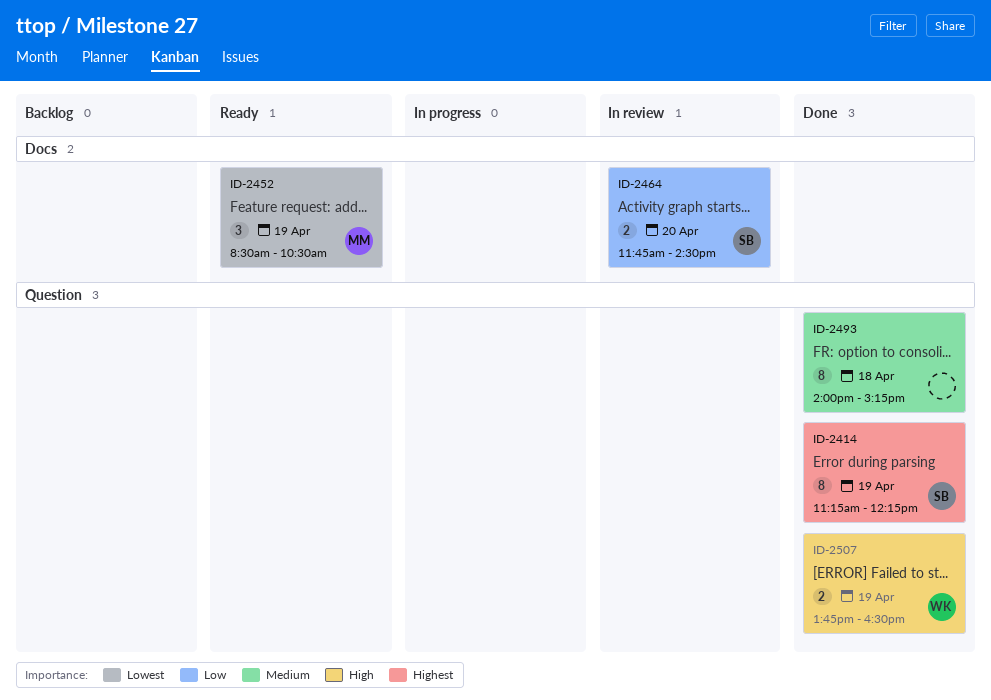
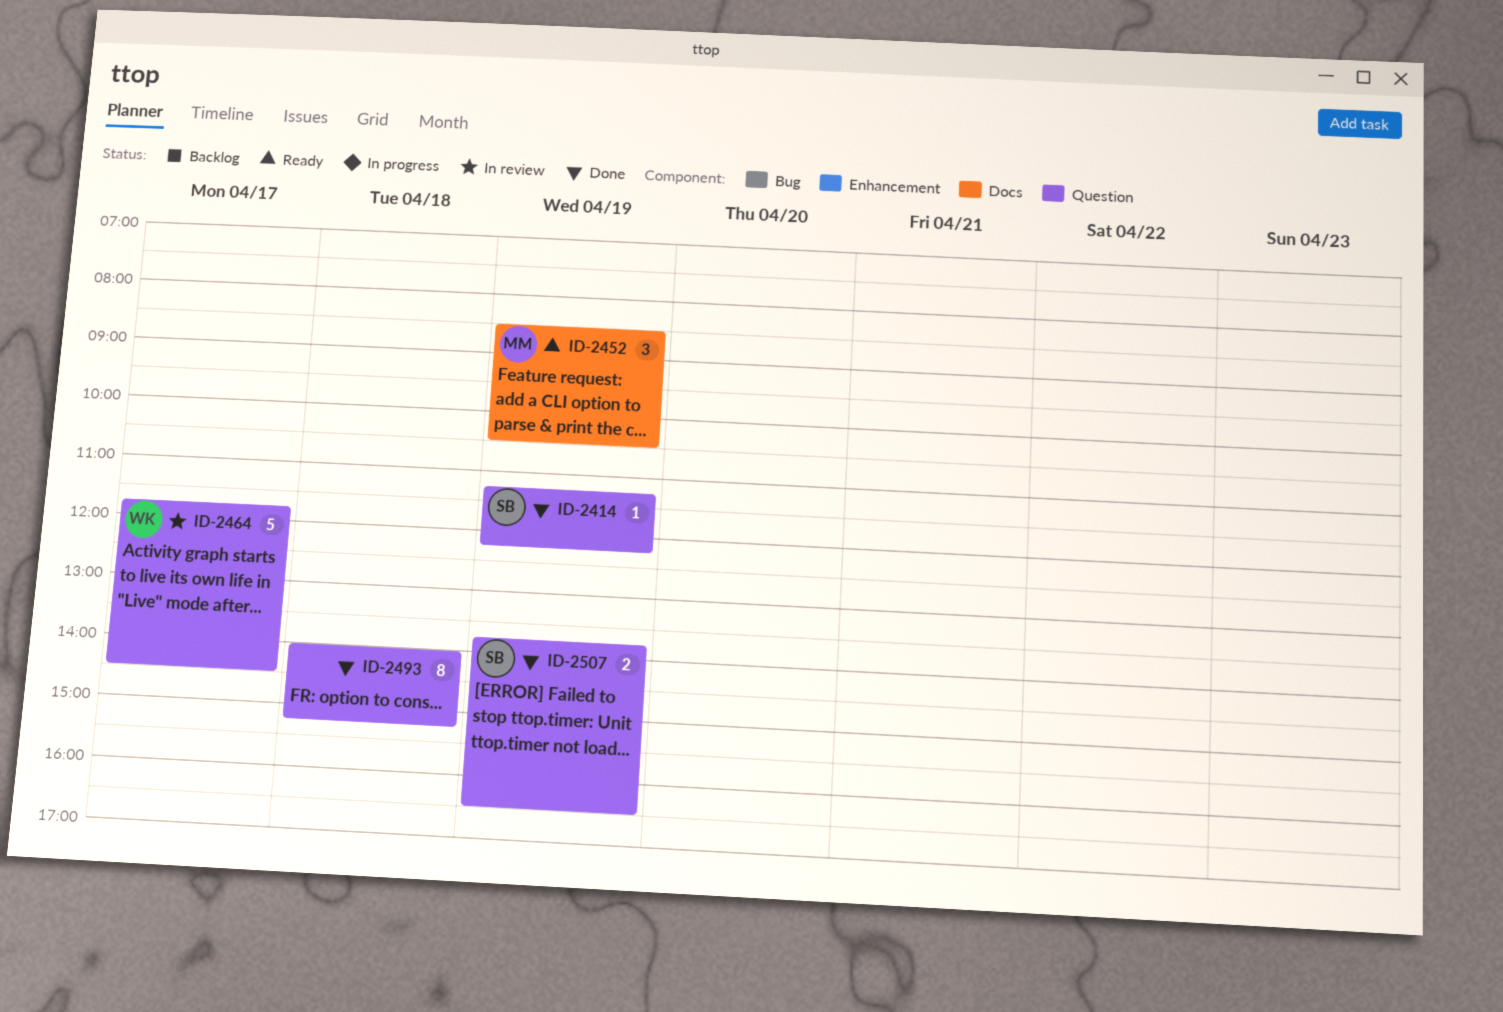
ID-2414, estimate: 8 -> 1
ID-2464, owner: SB -> WK
ID-2464, label: Docs -> Question
ID-2464, estimate: 2 -> 5
ID-2464, day: Apr 20 -> Apr 17
ID-2507, owner: WK -> SB

